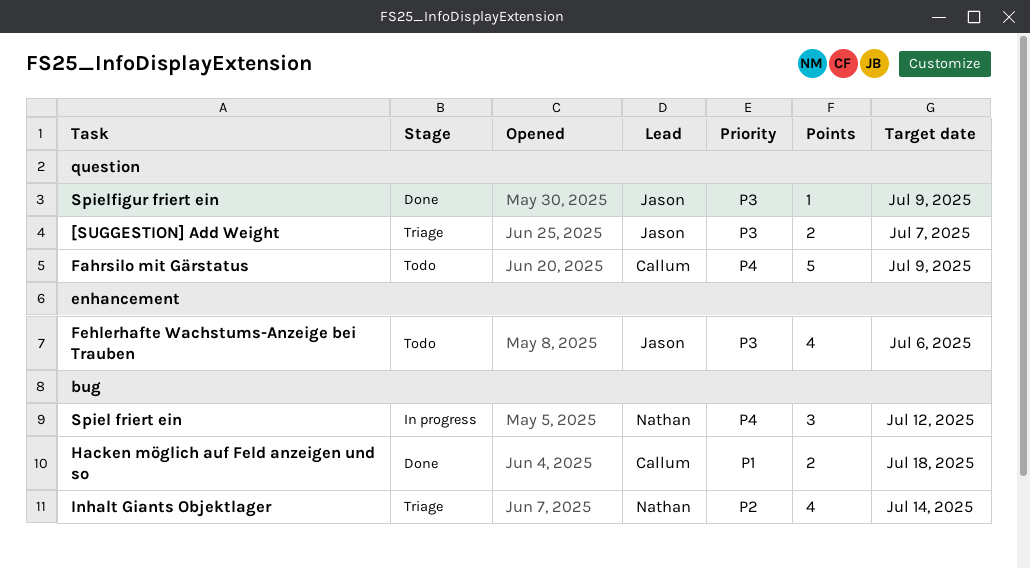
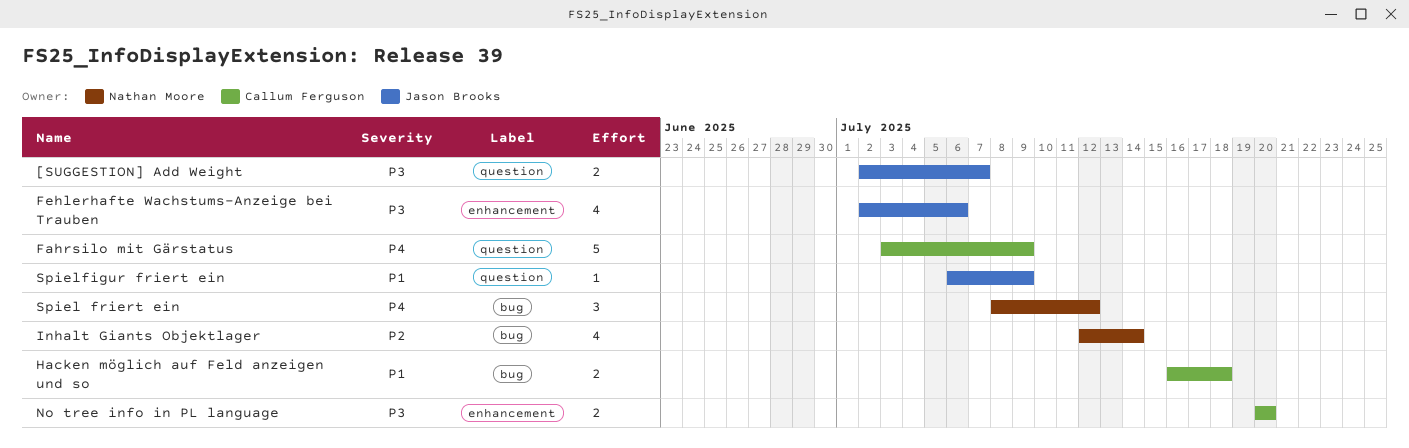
No tree info in PL language: none -> present
Spielfigur friert ein, priority: P3 -> P1

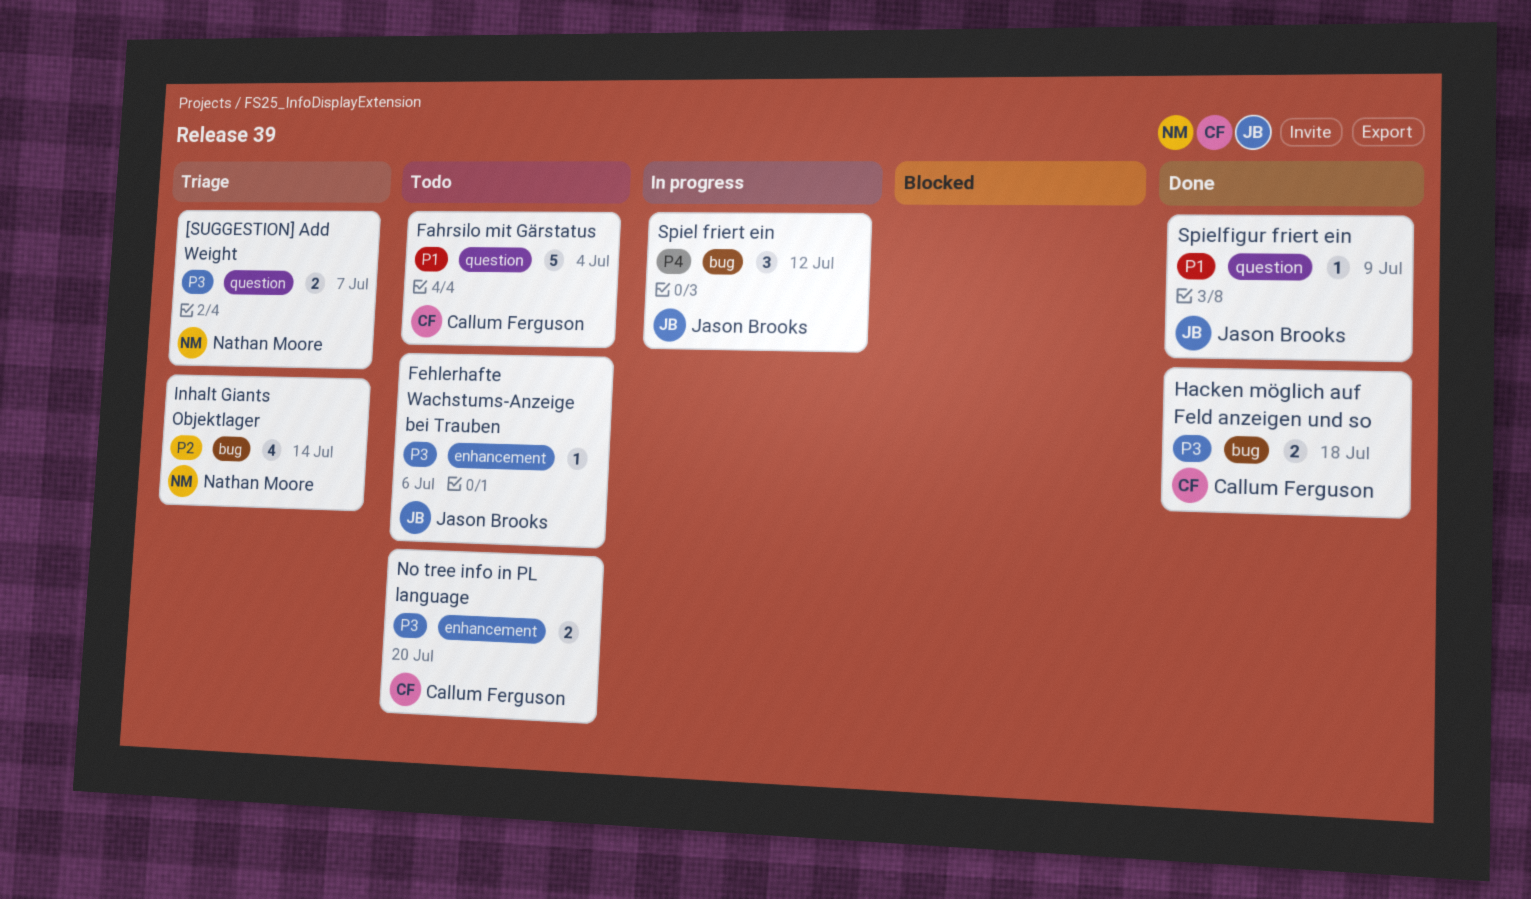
[SUGGESTION] Add Weight, owner: Jason Brooks -> Nathan Moore
Fahrsilo mit Gärstatus, priority: P4 -> P1
Fahrsilo mit Gärstatus, due: Jul 9 -> Jul 4
Fehlerhafte Wachstums-Anzeige bei Trauben, estimate: 4 -> 1
Hacken möglich auf Feld anzeigen und so, priority: P1 -> P3
Spiel friert ein, owner: Nathan Moore -> Jason Brooks

